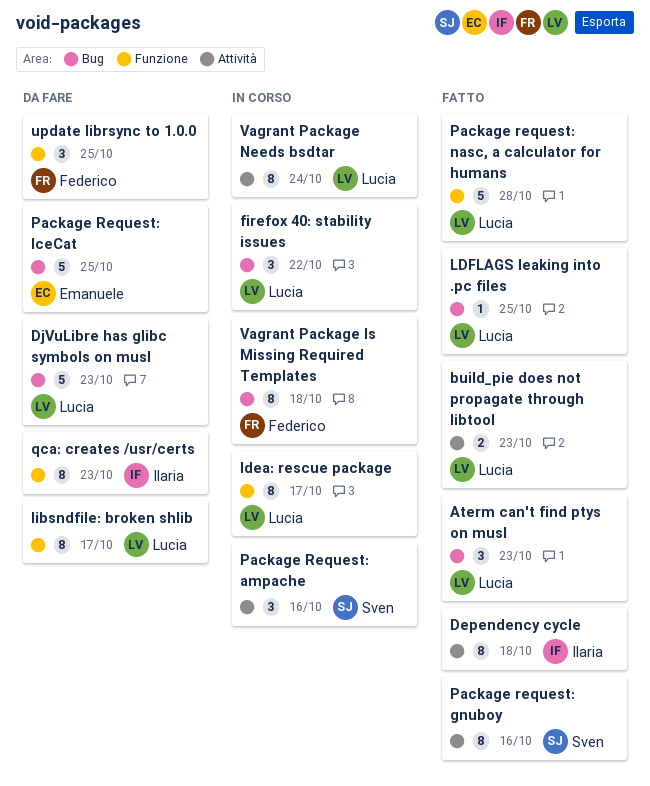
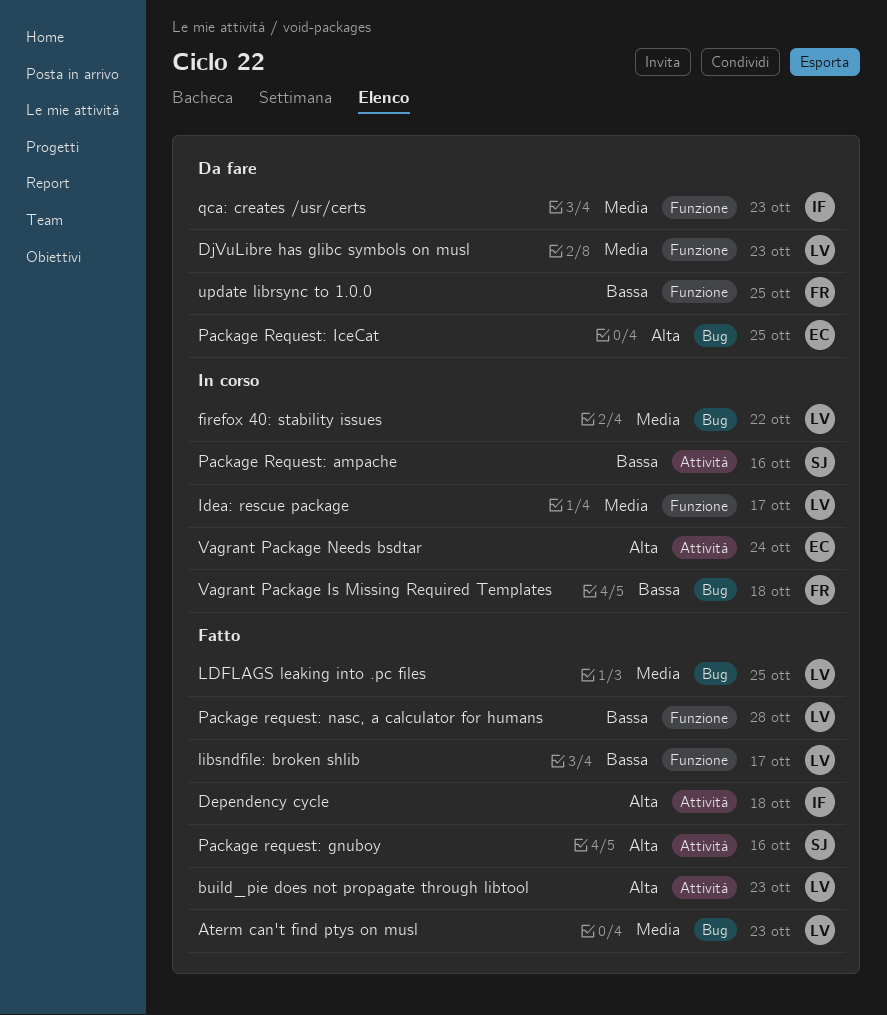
DjVuLibre has glibc symbols on musl, label: Bug -> Funzione
libsndfile: broken shlib, status: Da fare -> Fatto
Vagrant Package Needs bsdtar, owner: Lucia -> Emanuele

